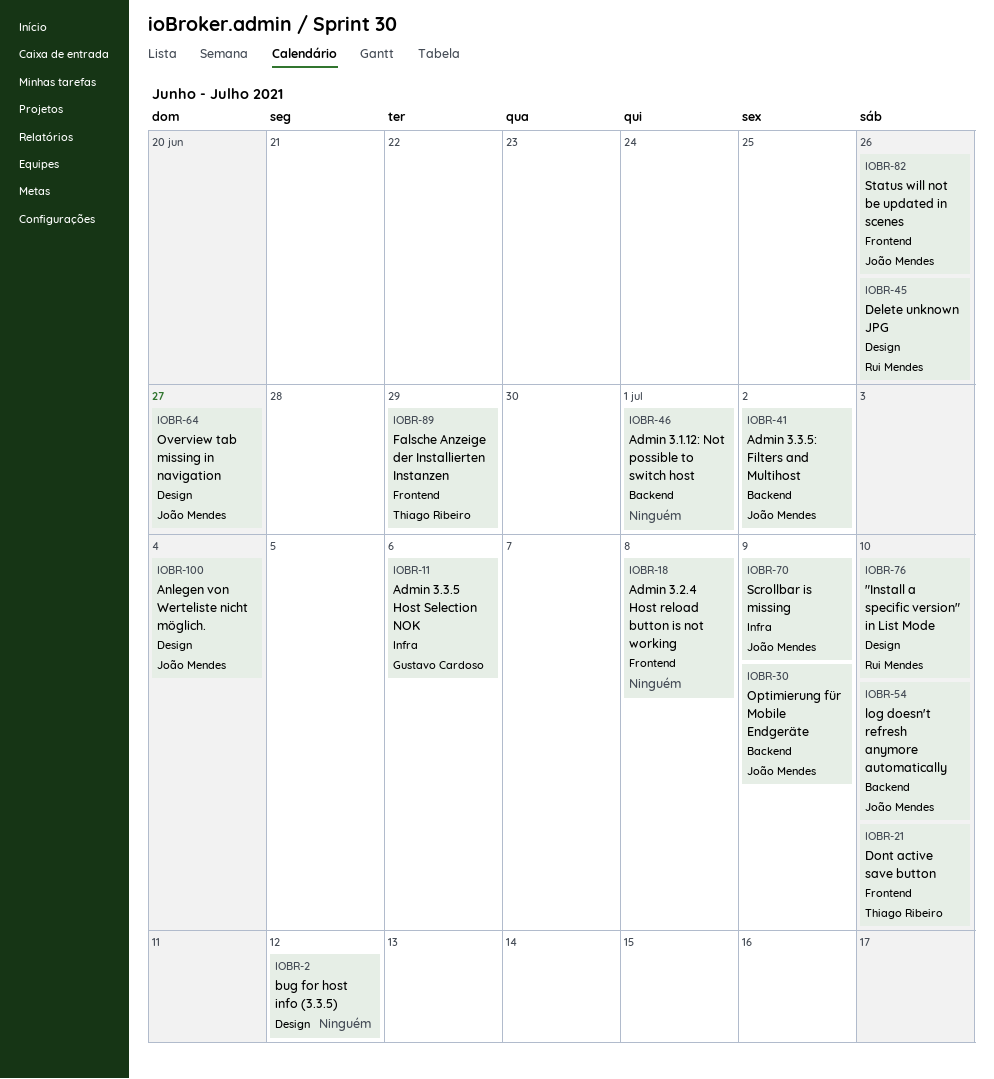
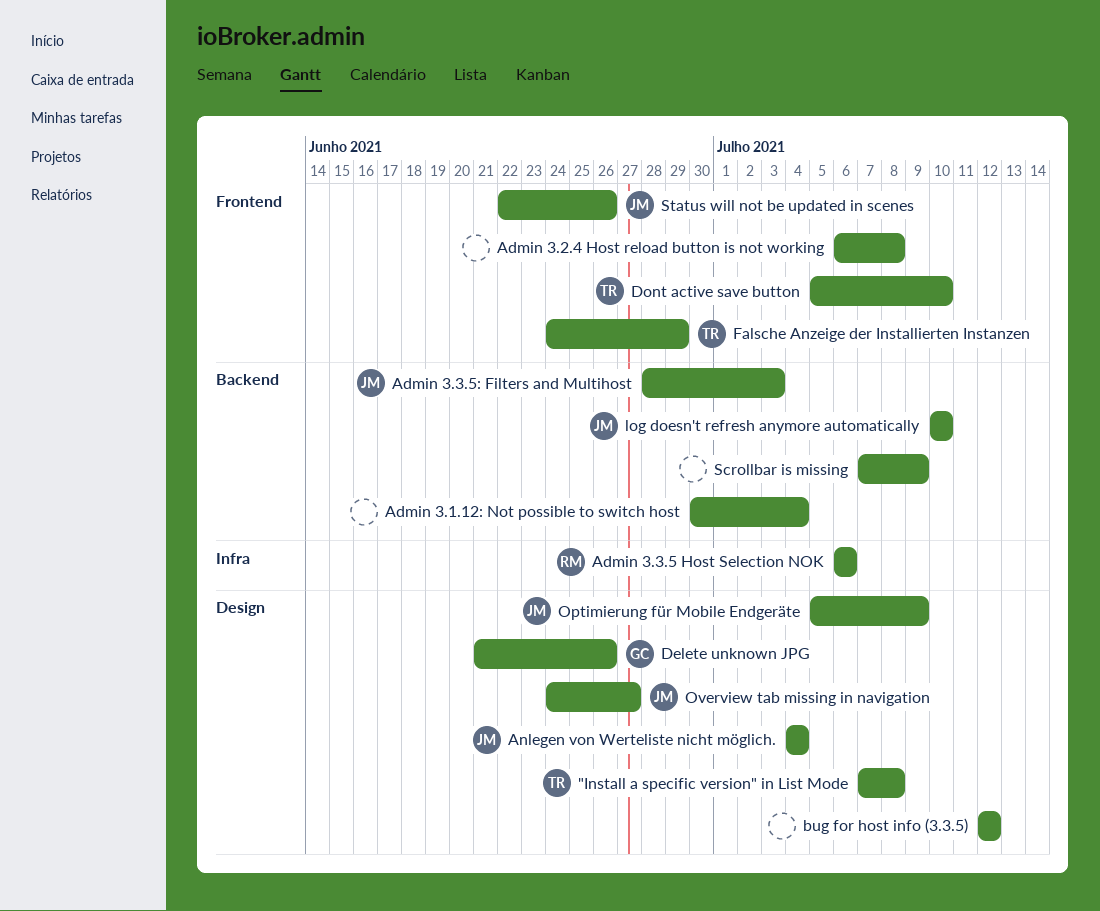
"Install a specific version" in List Mode, owner: Rui Mendes -> Thiago Ribeiro
"Install a specific version" in List Mode, due: Jul 10 -> Jul 8
Admin 3.1.12: Not possible to switch host, due: Jul 1 -> Jul 4
Admin 3.3.5 Host Selection NOK, owner: Gustavo Cardoso -> Rui Mendes
Admin 3.3.5: Filters and Multihost, due: Jul 2 -> Jul 3
Delete unknown JPG, owner: Rui Mendes -> Gustavo Cardoso
Optimierung für Mobile Endgeräte, label: Backend -> Design
Scrollbar is missing, owner: João Mendes -> none
Scrollbar is missing, label: Infra -> Backend

